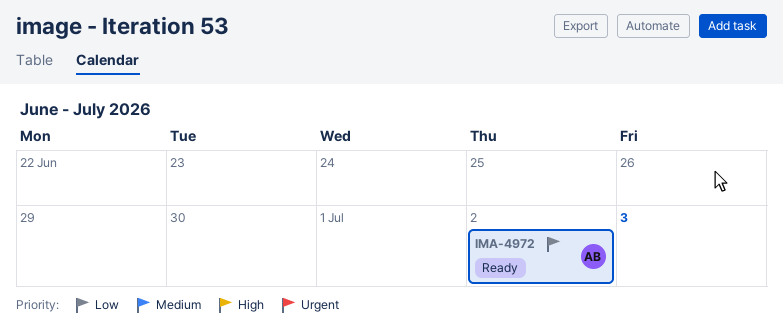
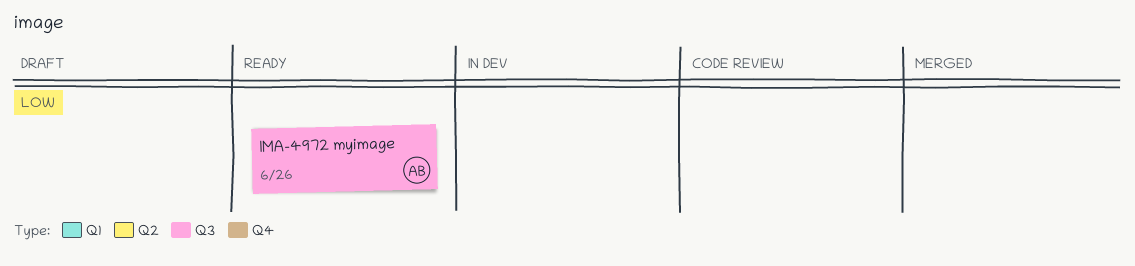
IMA-4972, due: Jul 2 -> Jun 26

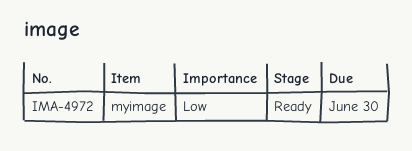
IMA-4972, due: Jun 26 -> Jun 30

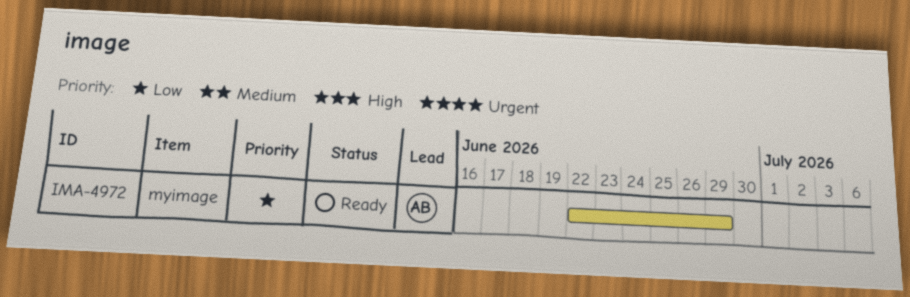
IMA-4972, due: Jun 30 -> Jun 29

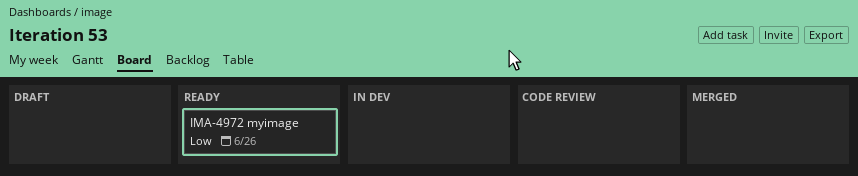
IMA-4972, due: Jun 29 -> Jun 26

